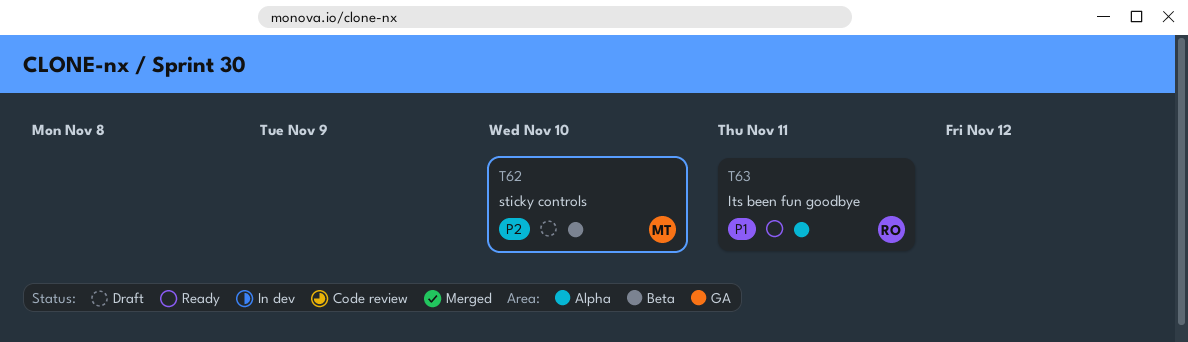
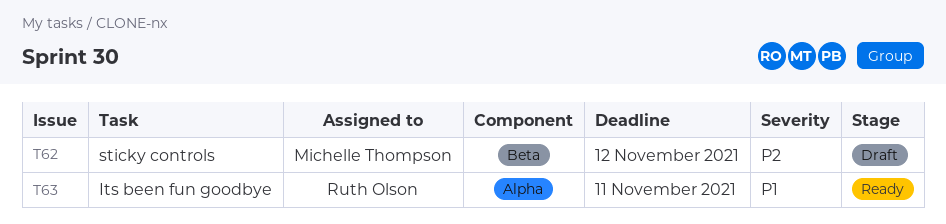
T62, due: Nov 10 -> Nov 12

